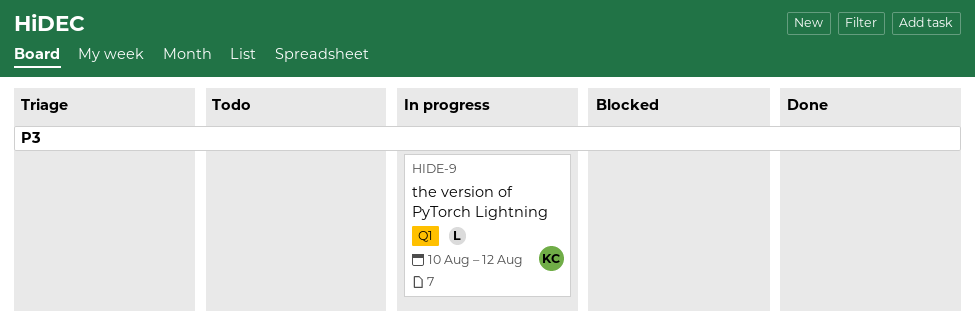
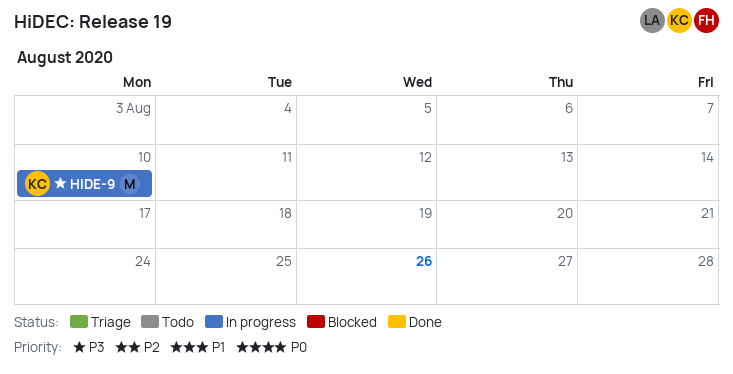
HIDE-9, estimate: L -> M
HIDE-9, due: Aug 12 -> Aug 10

